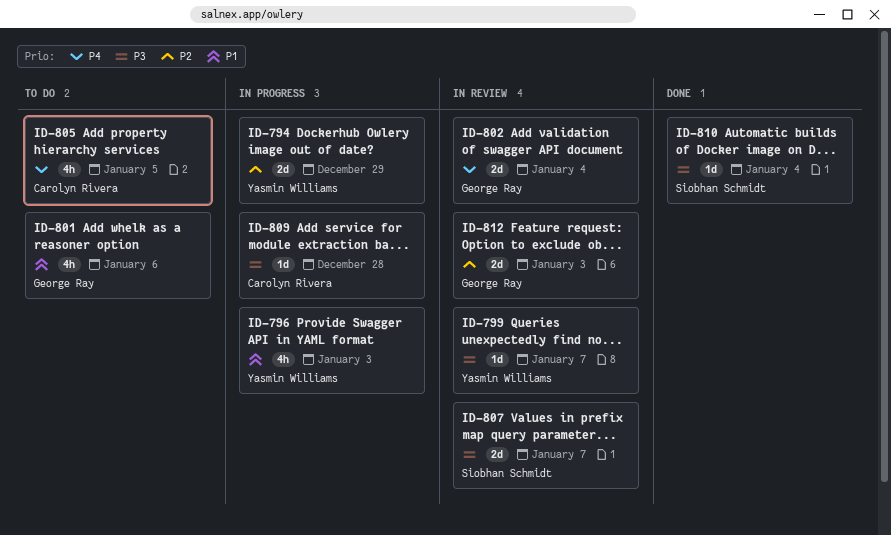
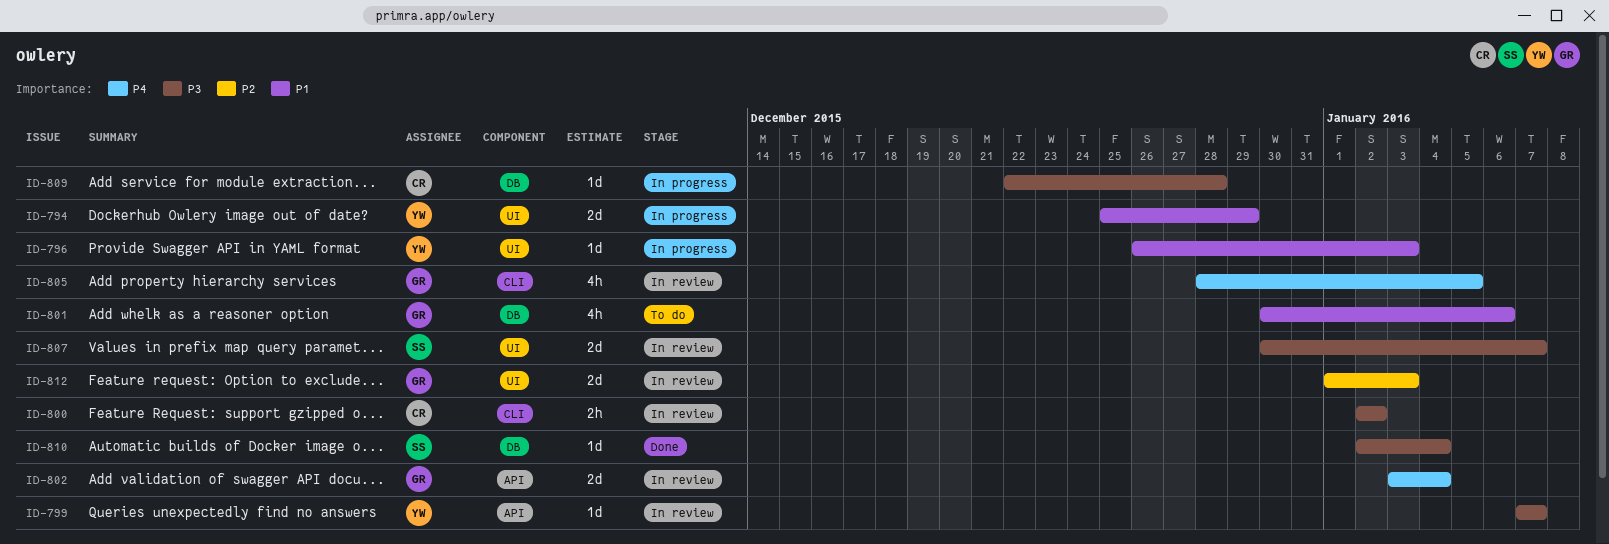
ID-794, priority: P2 -> P1
ID-796, estimate: 4h -> 1d
ID-800: none -> present
ID-805, status: To do -> In review
ID-805, owner: Carolyn Rivera -> George Ray

